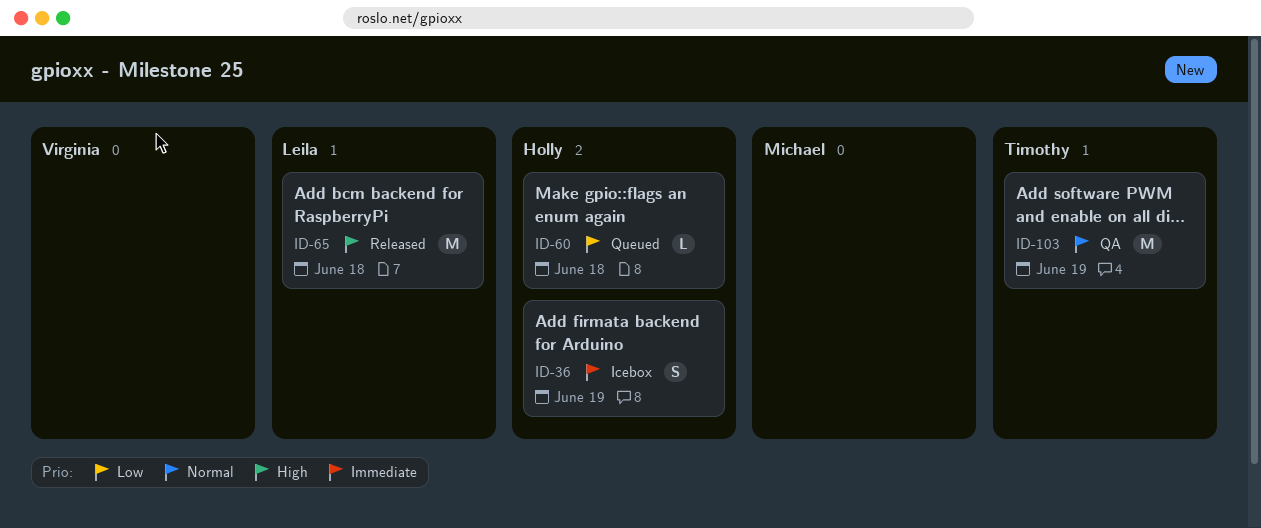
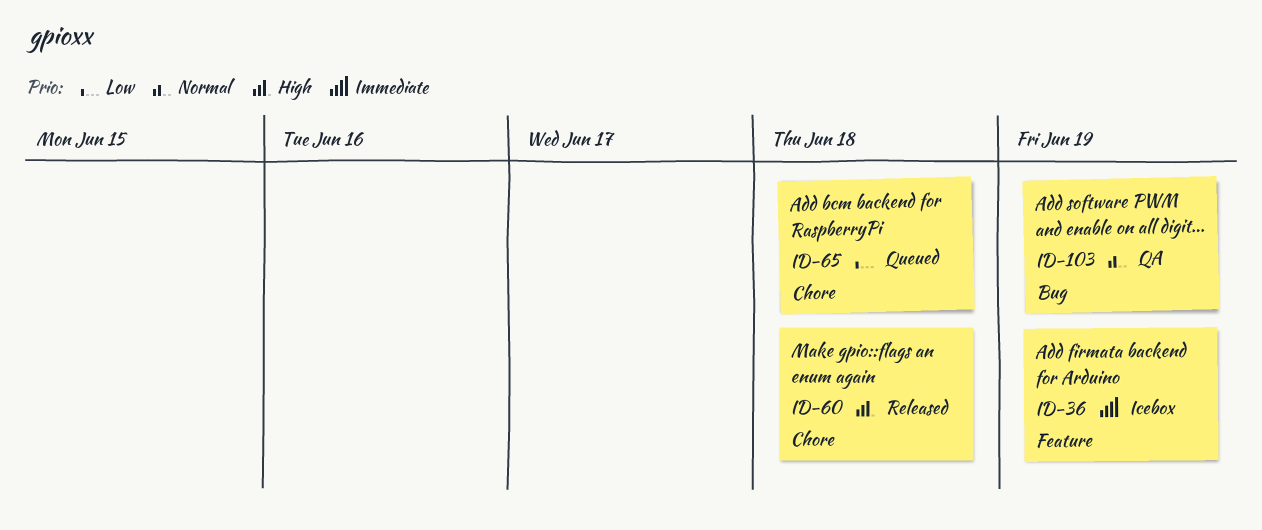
ID-60, status: Queued -> Released
ID-60, priority: Low -> High
ID-65, status: Released -> Queued
ID-65, priority: High -> Low

